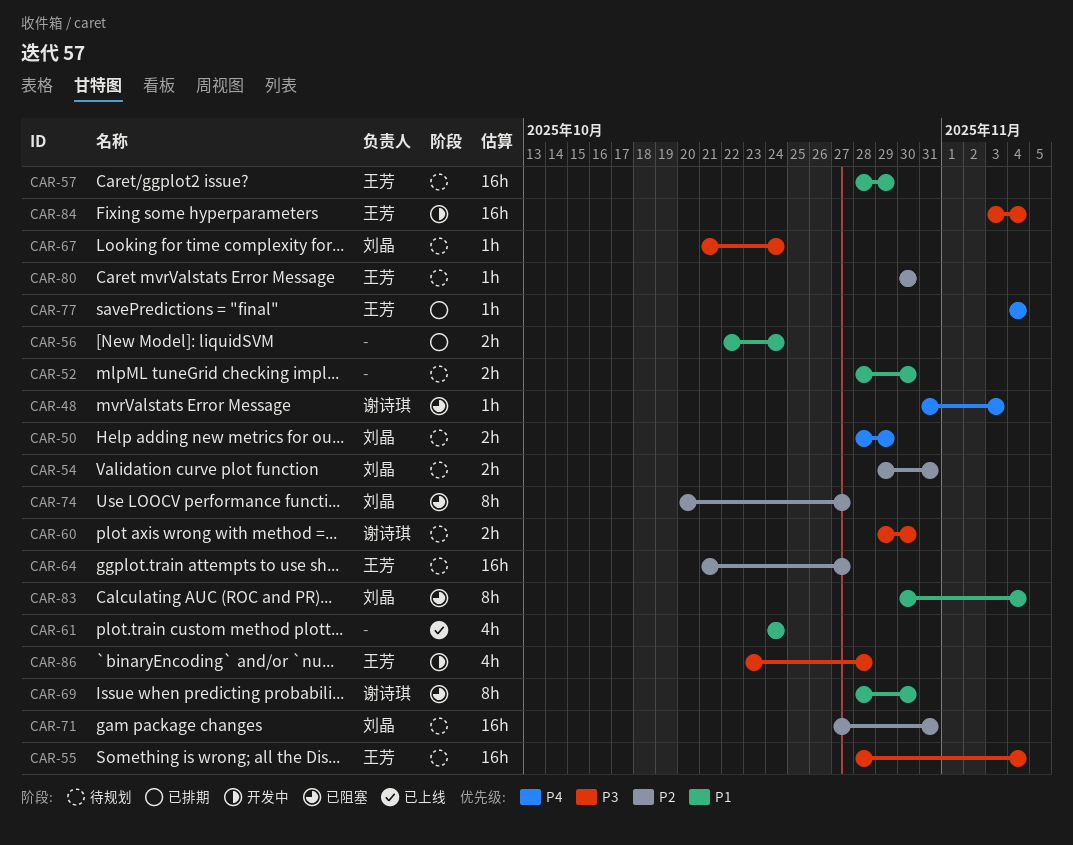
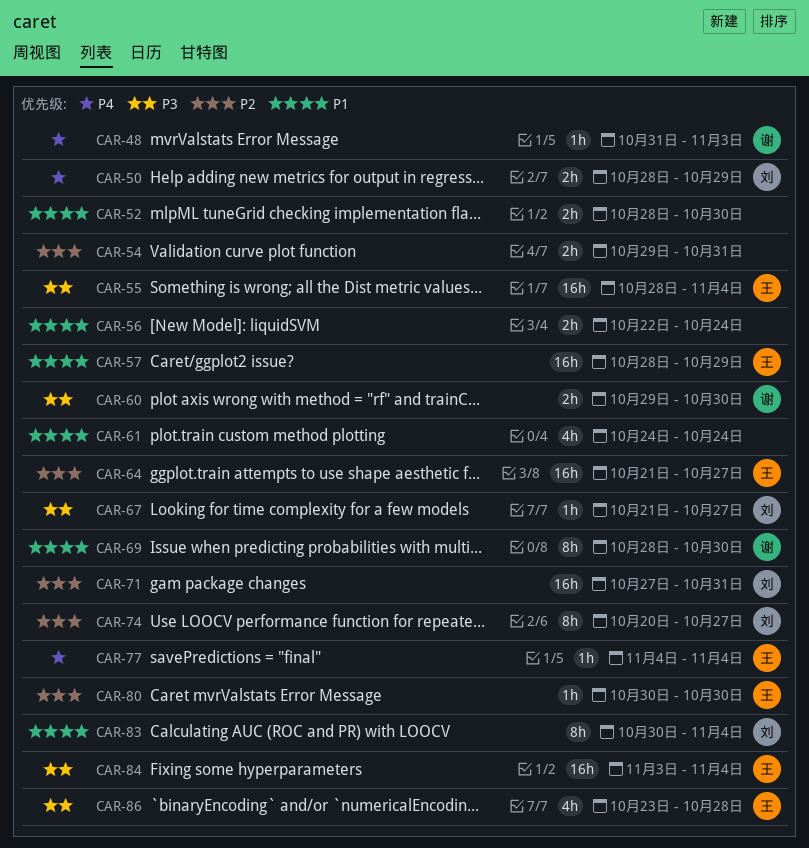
CAR-54, owner: 刘晶 -> none
CAR-67, due: Oct 24 -> Oct 27

